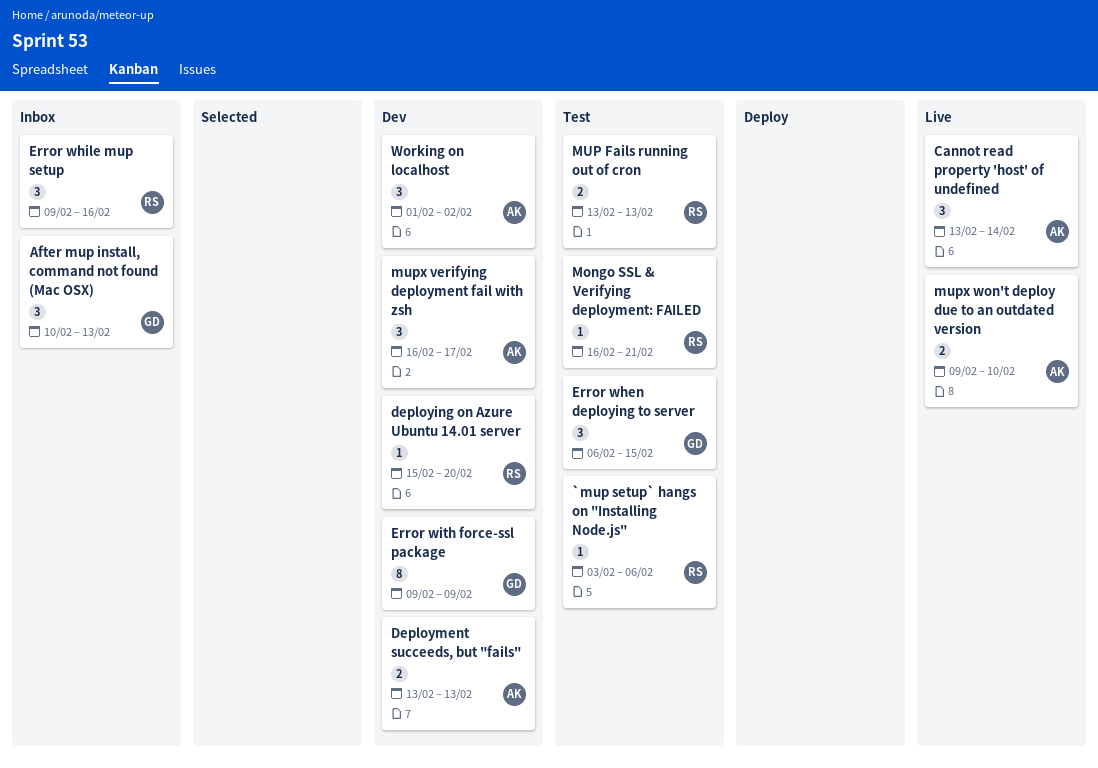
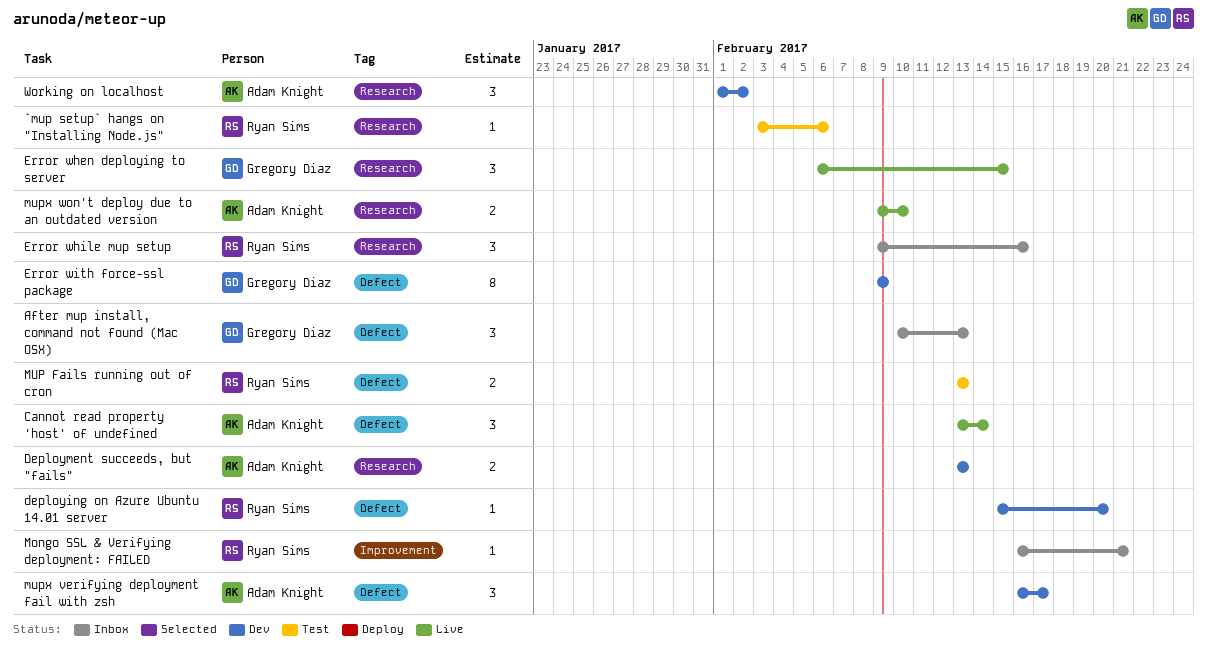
Error when deploying to server, status: Test -> Live
Mongo SSL & Verifying deployment: FAILED, status: Test -> Inbox

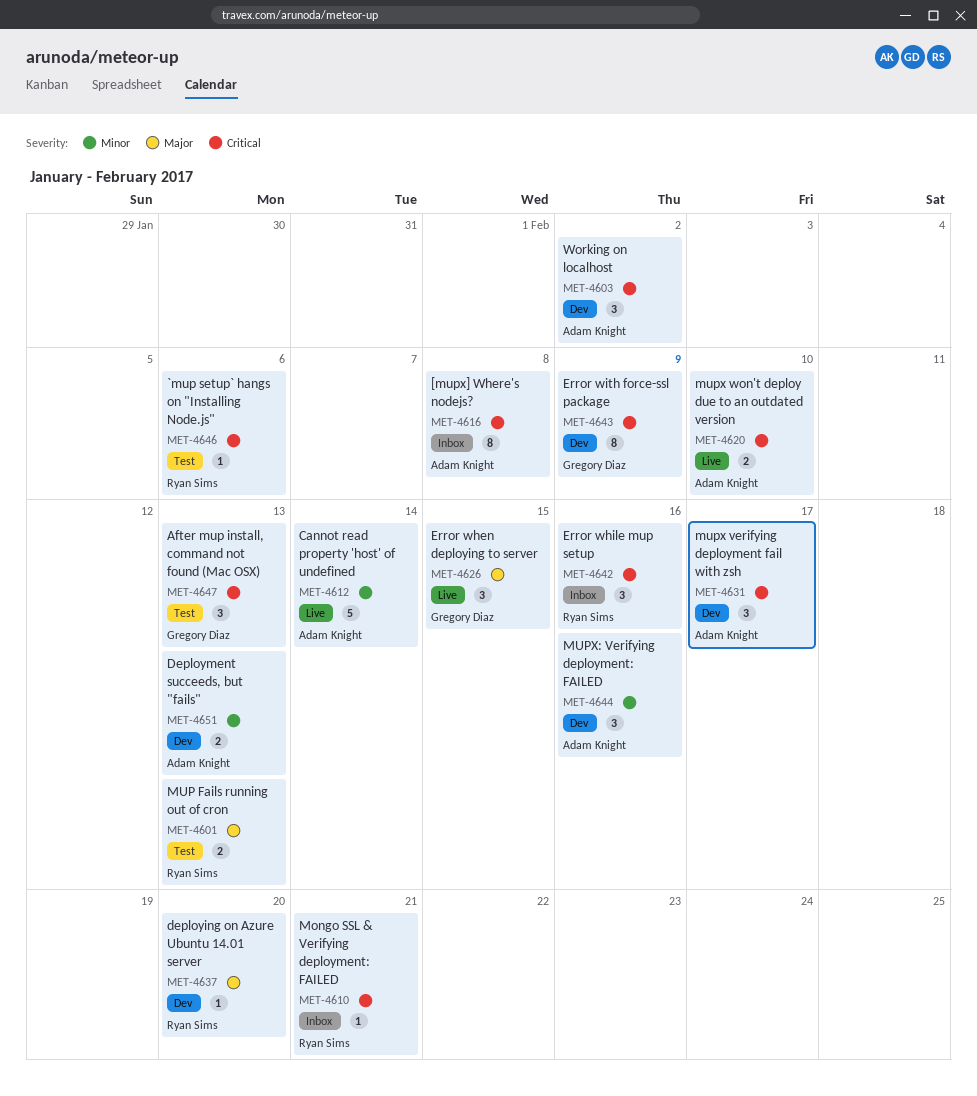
[mupx] Where's nodejs?: none -> present
After mup install, command not found (Mac OSX), status: Inbox -> Test
Cannot read property 'host' of undefined, estimate: 3 -> 5
MUPX: Verifying deployment: FAILED: none -> present

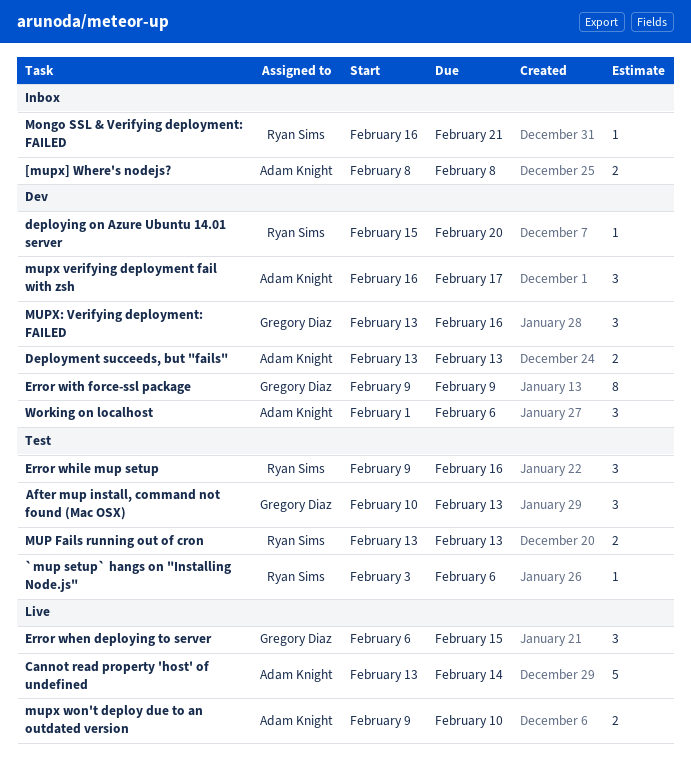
[mupx] Where's nodejs?, estimate: 8 -> 2
Error while mup setup, status: Inbox -> Test
MUPX: Verifying deployment: FAILED, owner: Adam Knight -> Gregory Diaz
Working on localhost, due: Feb 2 -> Feb 6

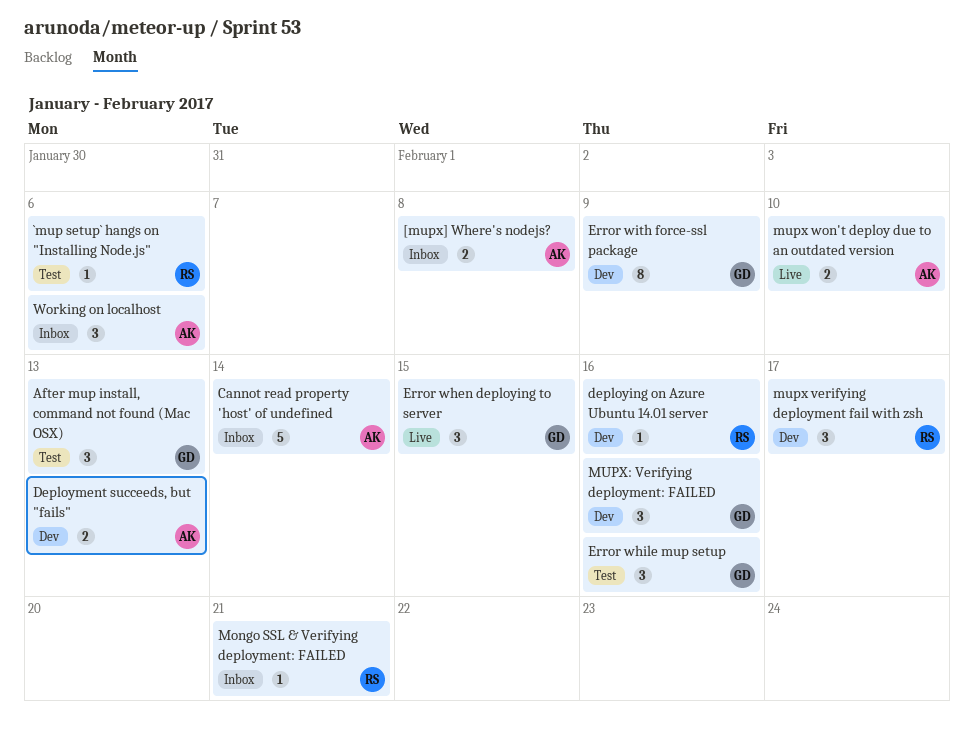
Cannot read property 'host' of undefined, status: Live -> Inbox
deploying on Azure Ubuntu 14.01 server, due: Feb 20 -> Feb 16
Error while mup setup, owner: Ryan Sims -> Gregory Diaz
MUP Fails running out of cron: present -> none
mupx verifying deployment fail with zsh, owner: Adam Knight -> Ryan Sims
Working on localhost, status: Dev -> Inbox

